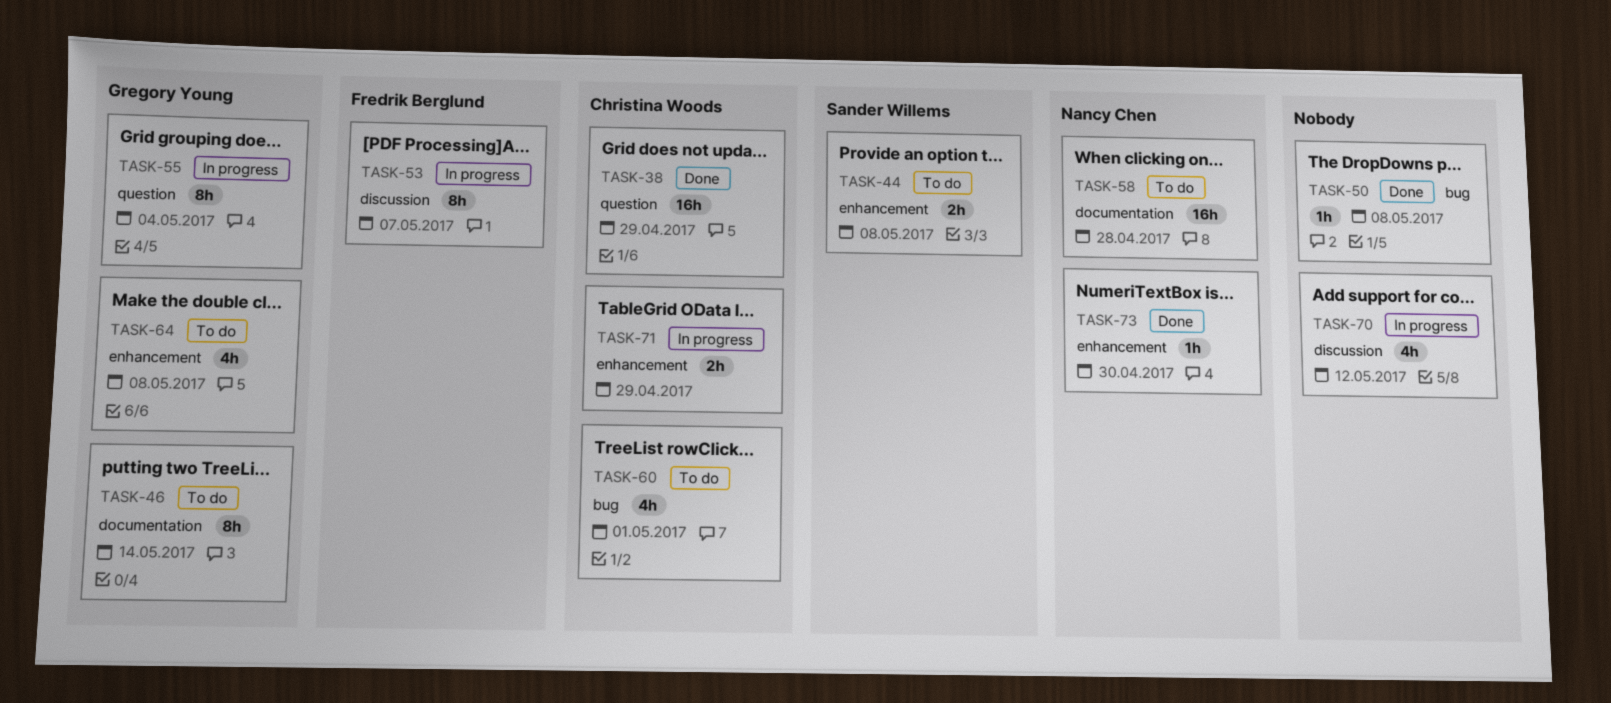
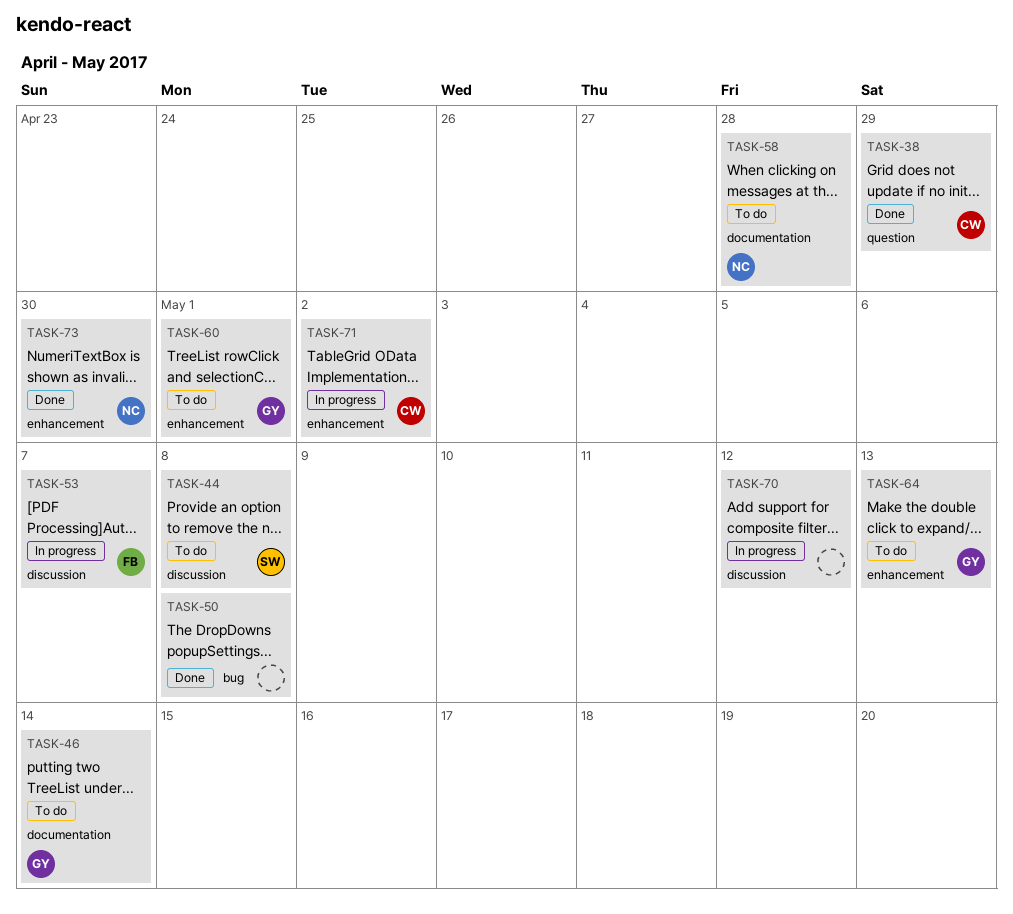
TASK-44, label: enhancement -> discussion
TASK-55: present -> none
TASK-60, owner: Christina Woods -> Gregory Young
TASK-60, label: bug -> enhancement
TASK-64, due: May 8 -> May 13
TASK-71, due: Apr 29 -> May 2

